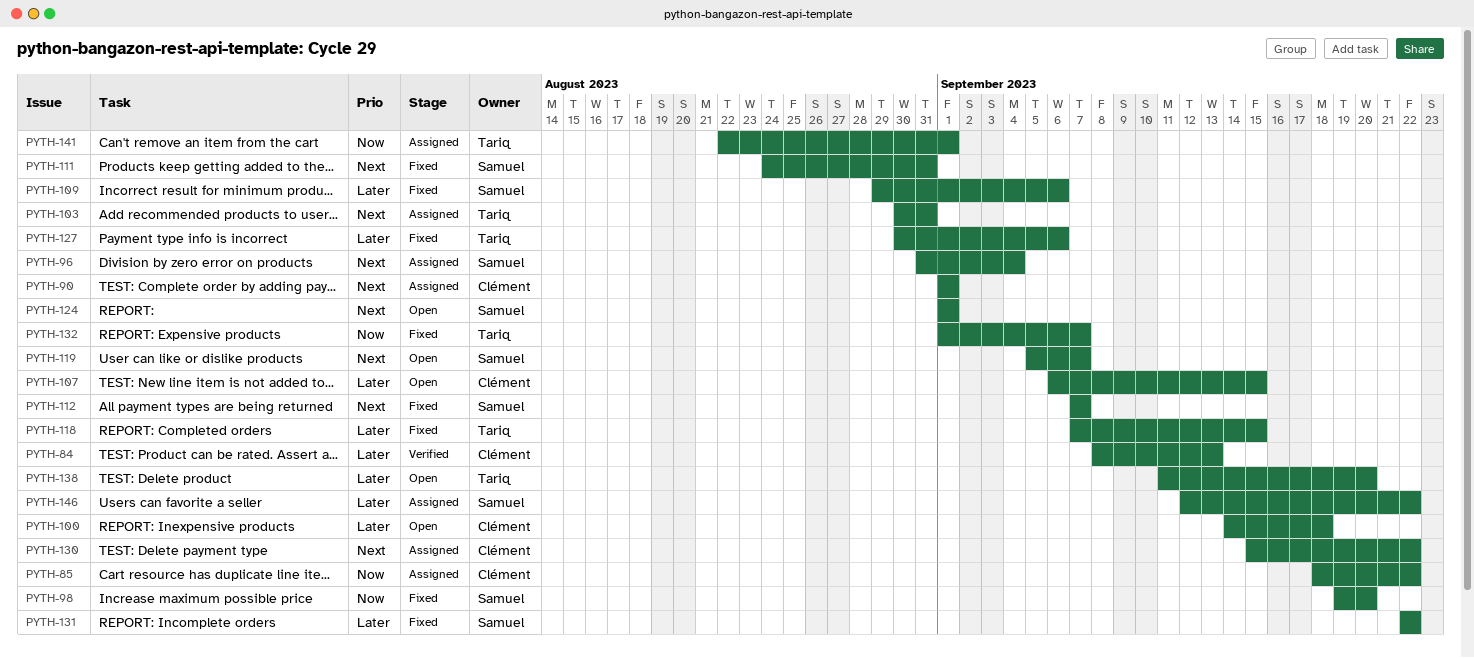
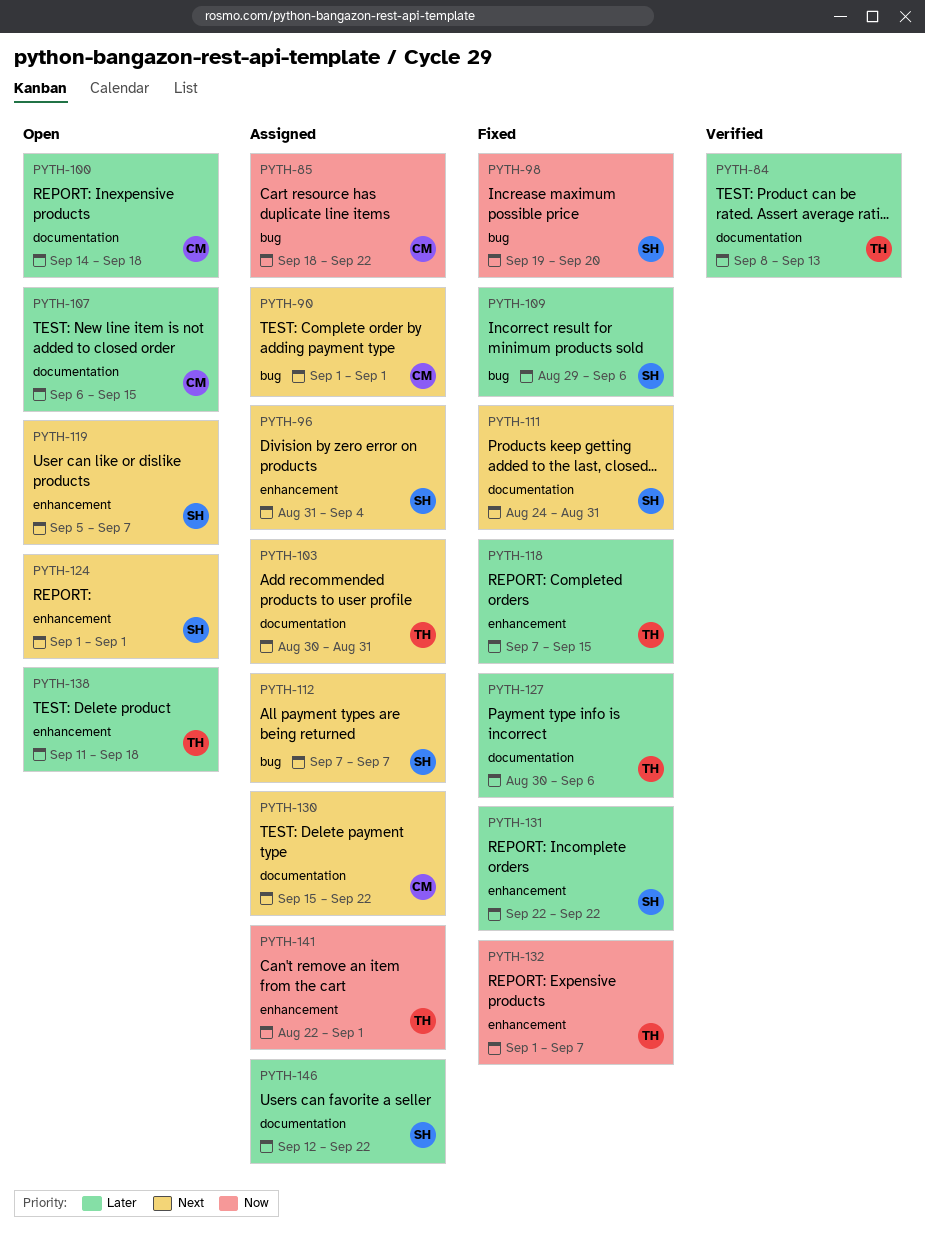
PYTH-84, owner: Clément -> Tariq
PYTH-112, status: Fixed -> Assigned
PYTH-138, due: Sep 20 -> Sep 18

